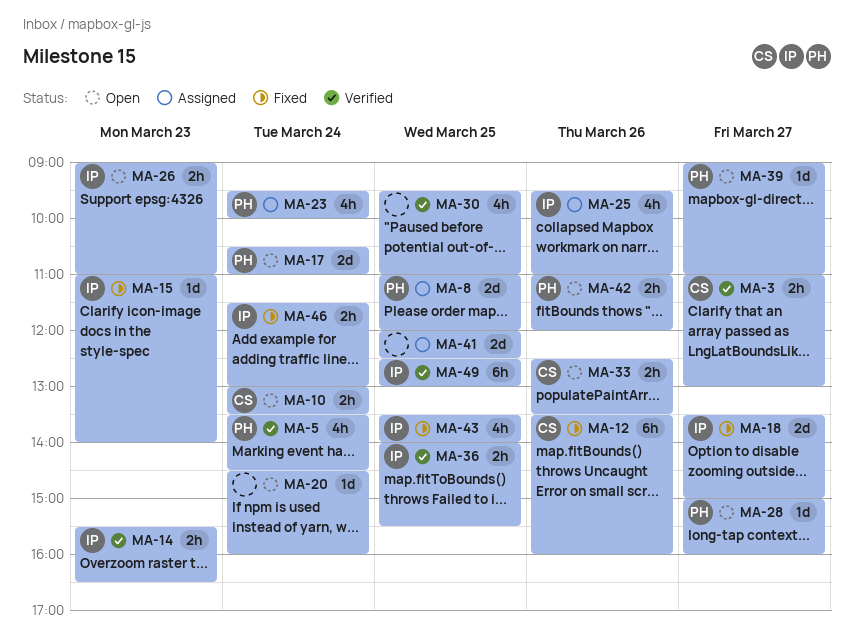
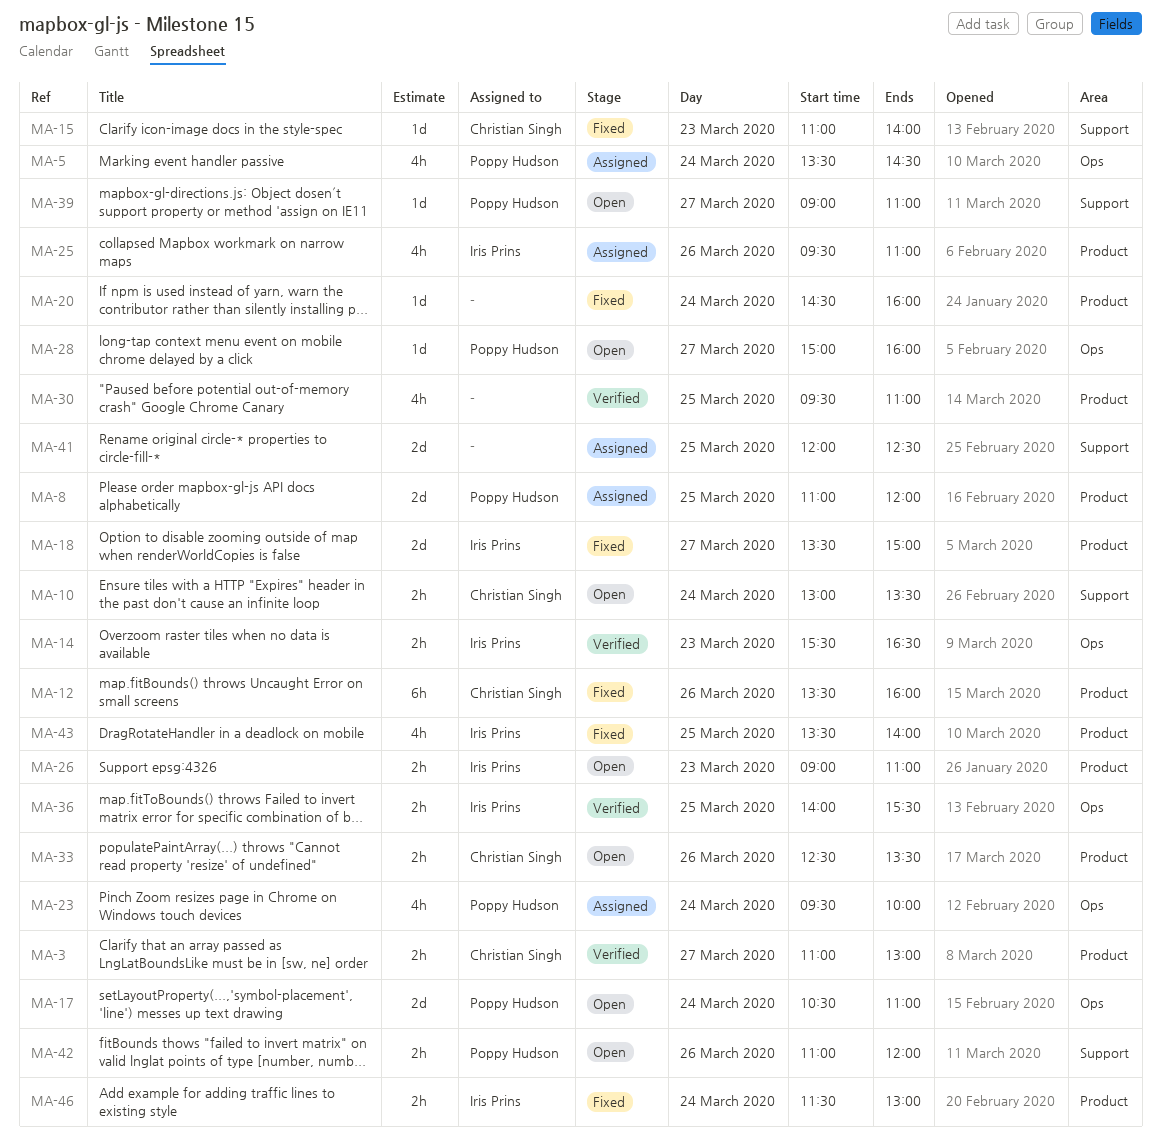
MA-5, status: Verified -> Assigned
MA-15, owner: Iris Prins -> Christian Singh
MA-20, status: Open -> Fixed
MA-49: present -> none

